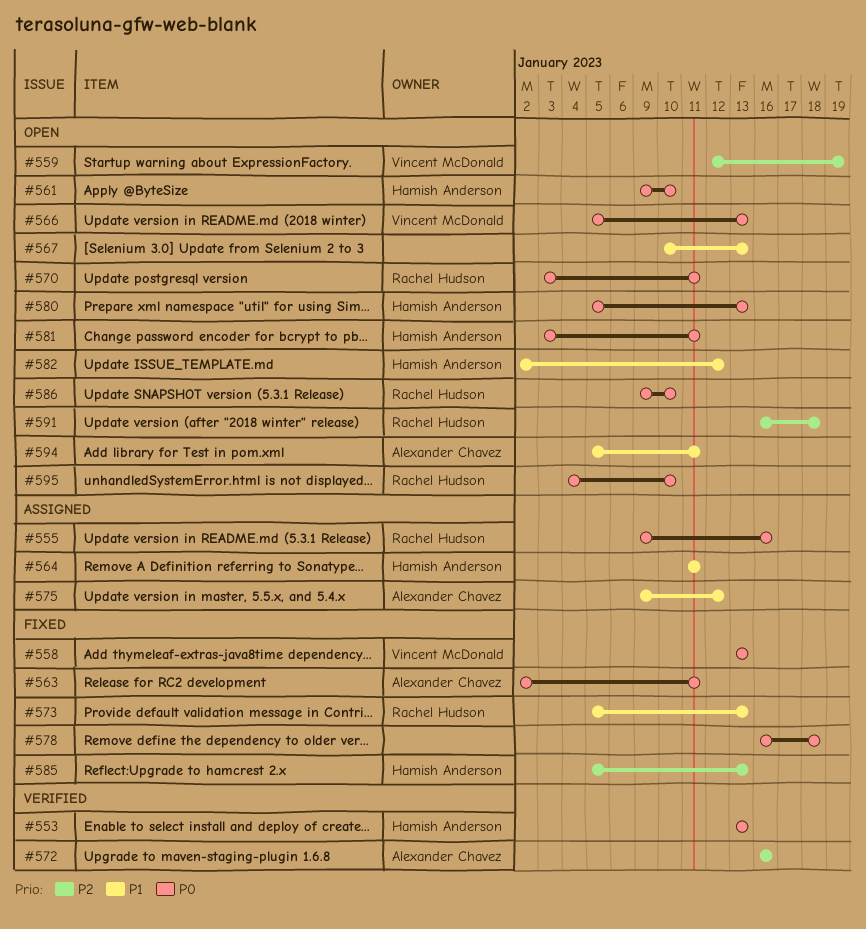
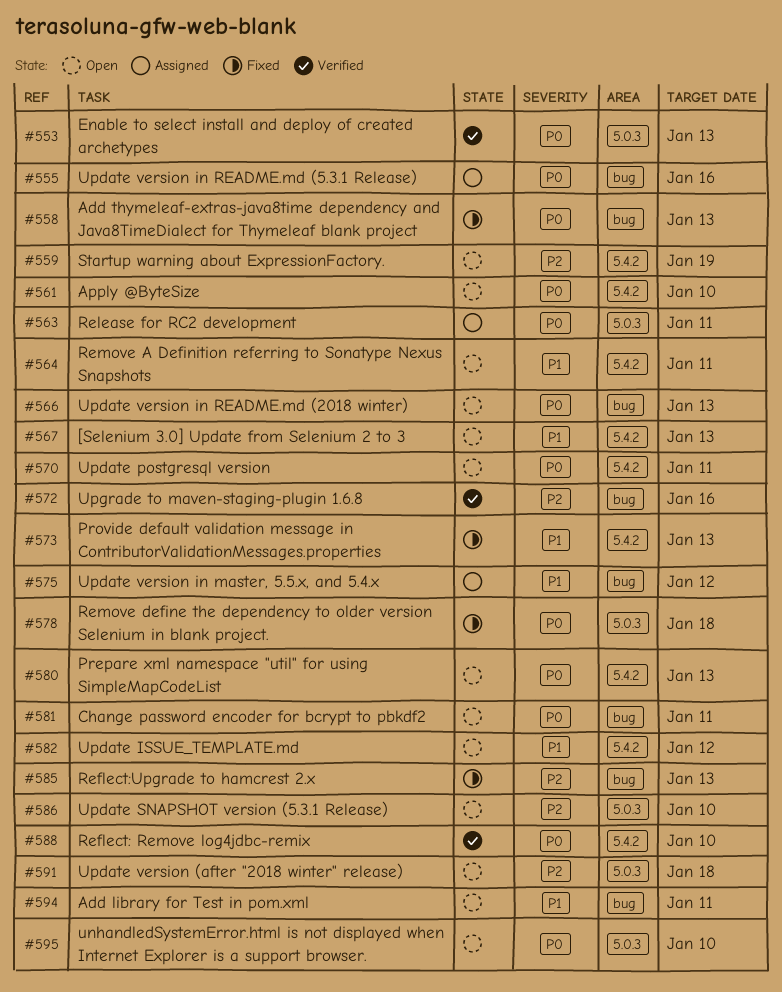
#563, status: Fixed -> Assigned
#564, status: Assigned -> Open
#586, priority: P0 -> P2
#588: none -> present

